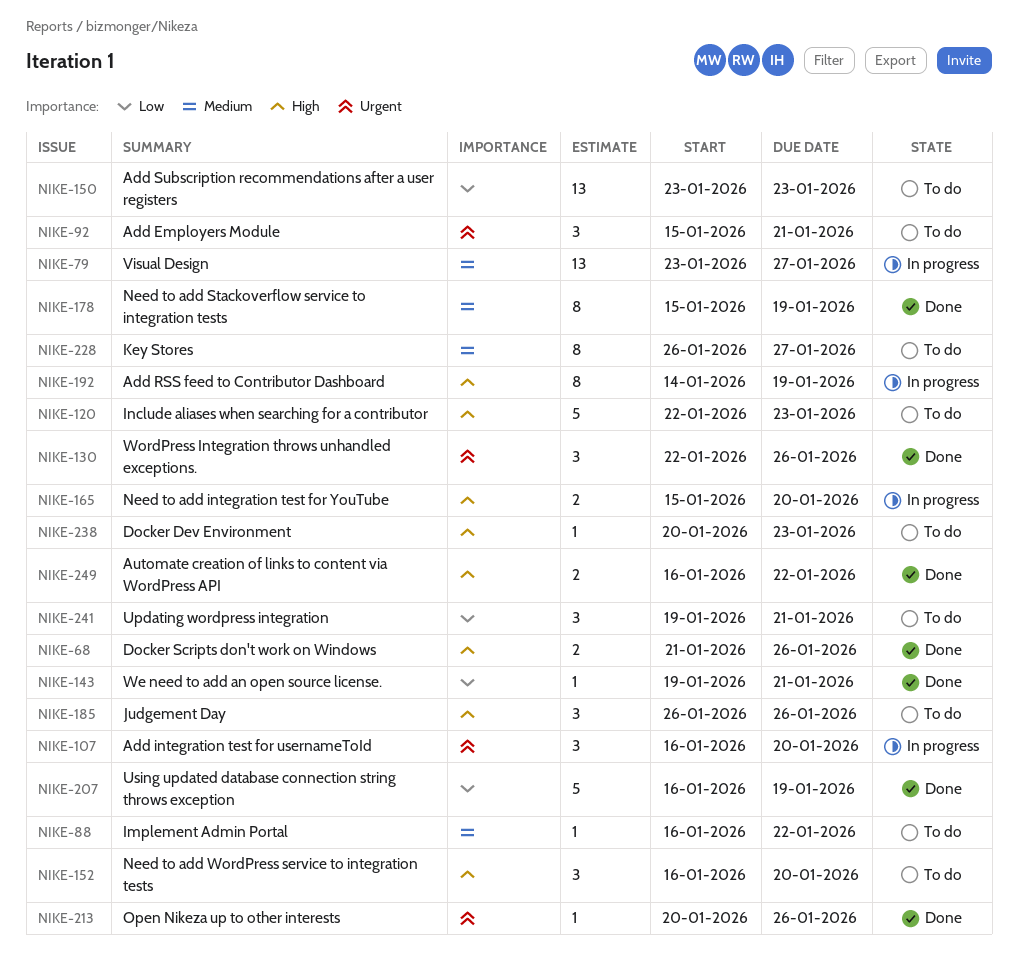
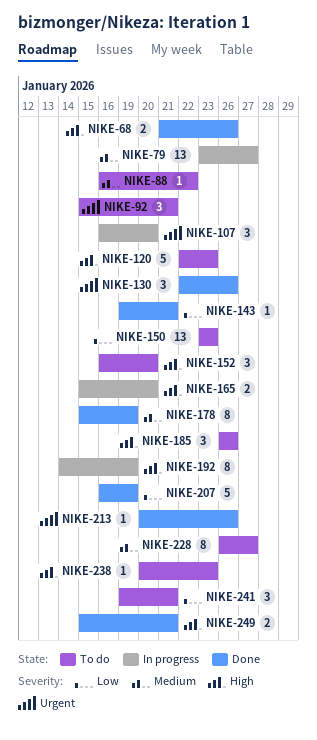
NIKE-249, start: Jan 16 -> Jan 15
NIKE-249, due: Jan 22 -> Jan 21

